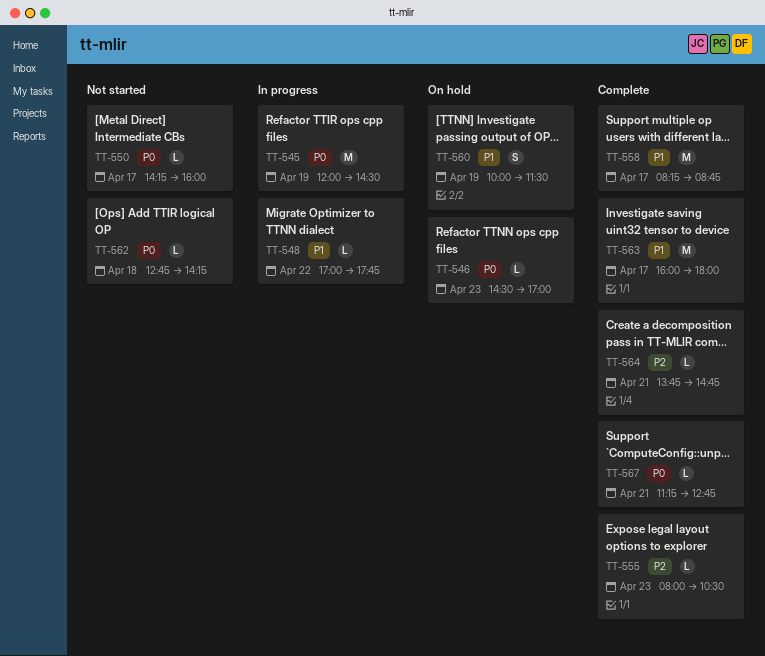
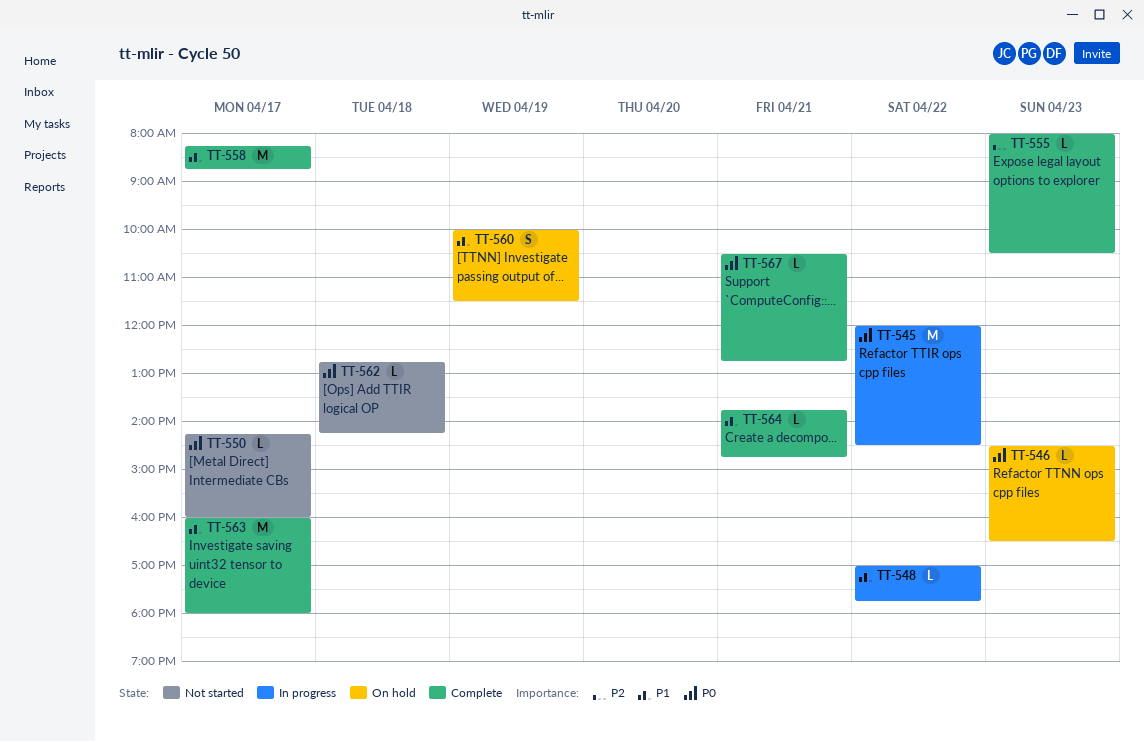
TT-545, day: Apr 19 -> Apr 22
TT-546, ends: 17:00 -> 16:30
TT-564, priority: P2 -> P1
TT-567, begins: 11:15 -> 10:30

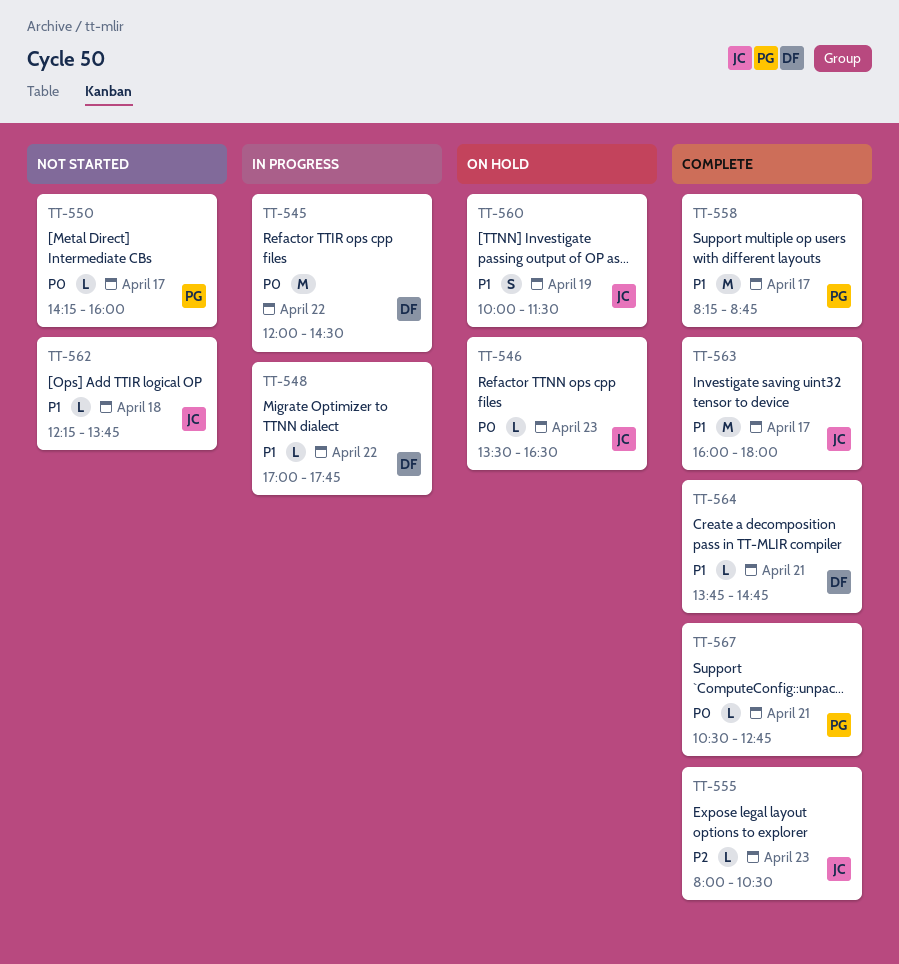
TT-546, begins: 14:30 -> 13:30
TT-562, priority: P0 -> P1
TT-562, begins: 12:45 -> 12:15
TT-562, ends: 14:15 -> 13:45

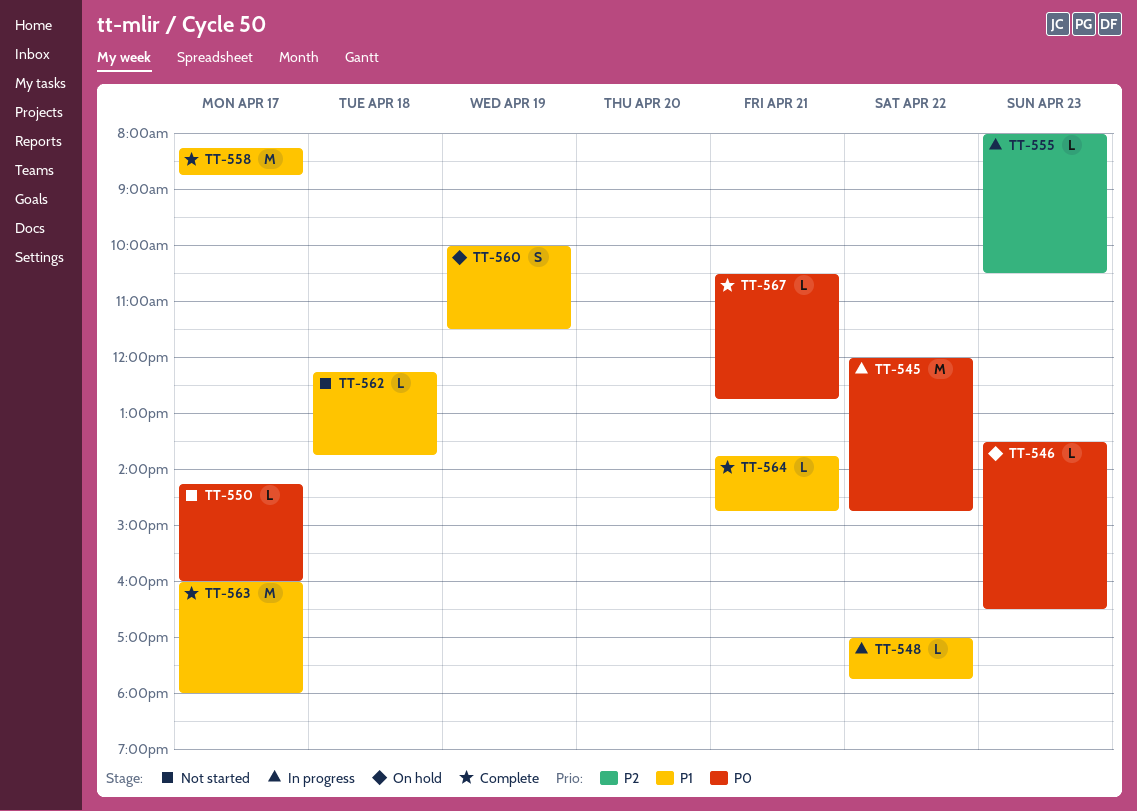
TT-545, ends: 14:30 -> 14:45
TT-555, status: Complete -> In progress

